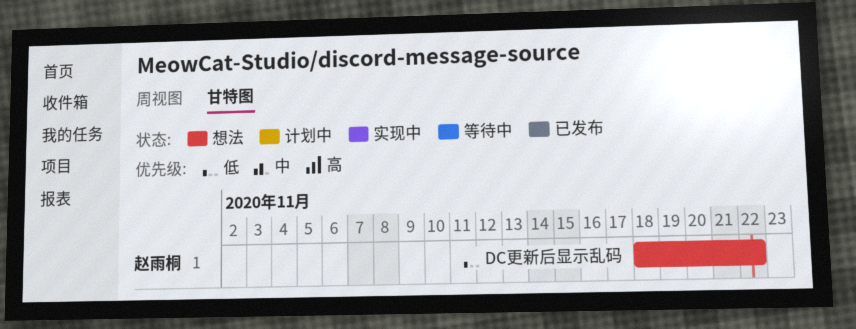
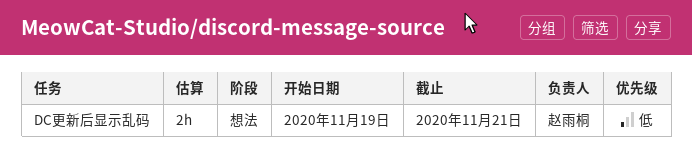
DC更新后显示乱码, start: Nov 18 -> Nov 19
DC更新后显示乱码, due: Nov 22 -> Nov 21

